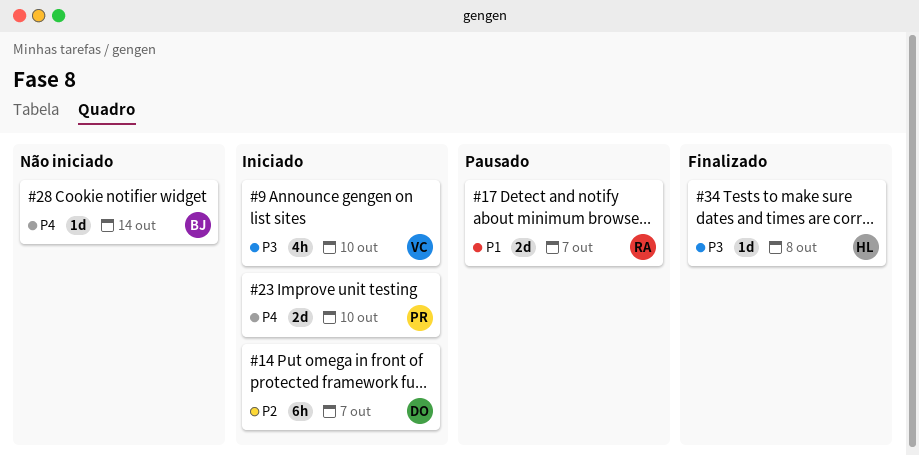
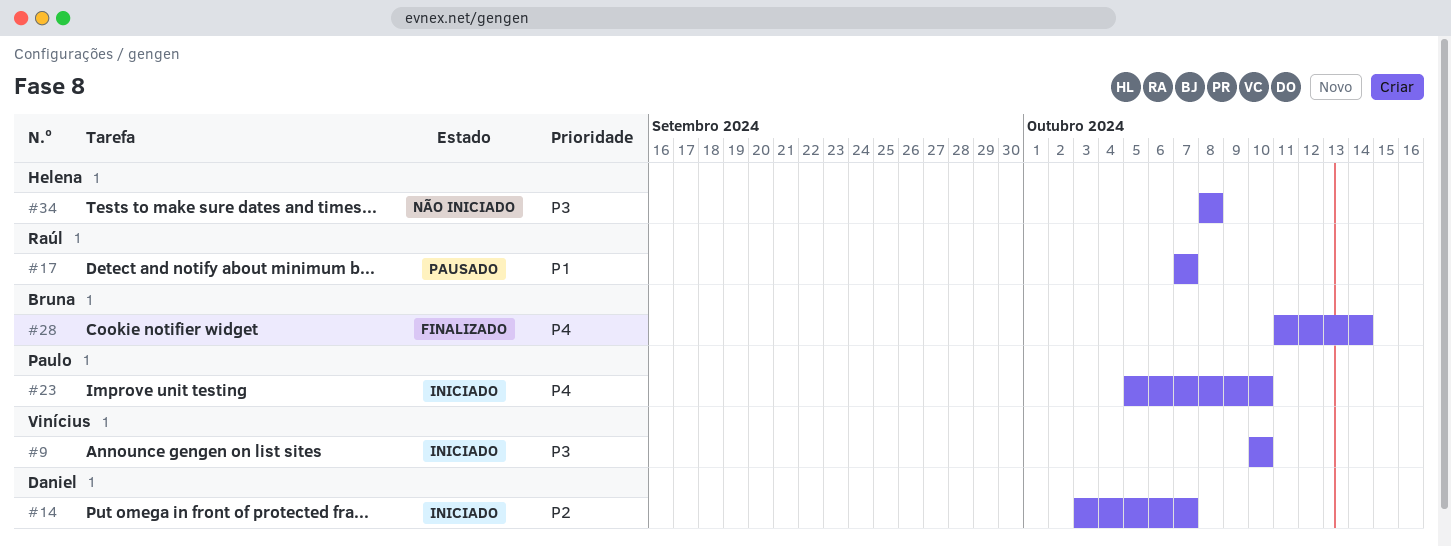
#28, status: Não iniciado -> Finalizado
#34, status: Finalizado -> Não iniciado

